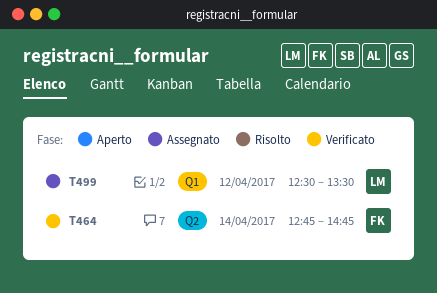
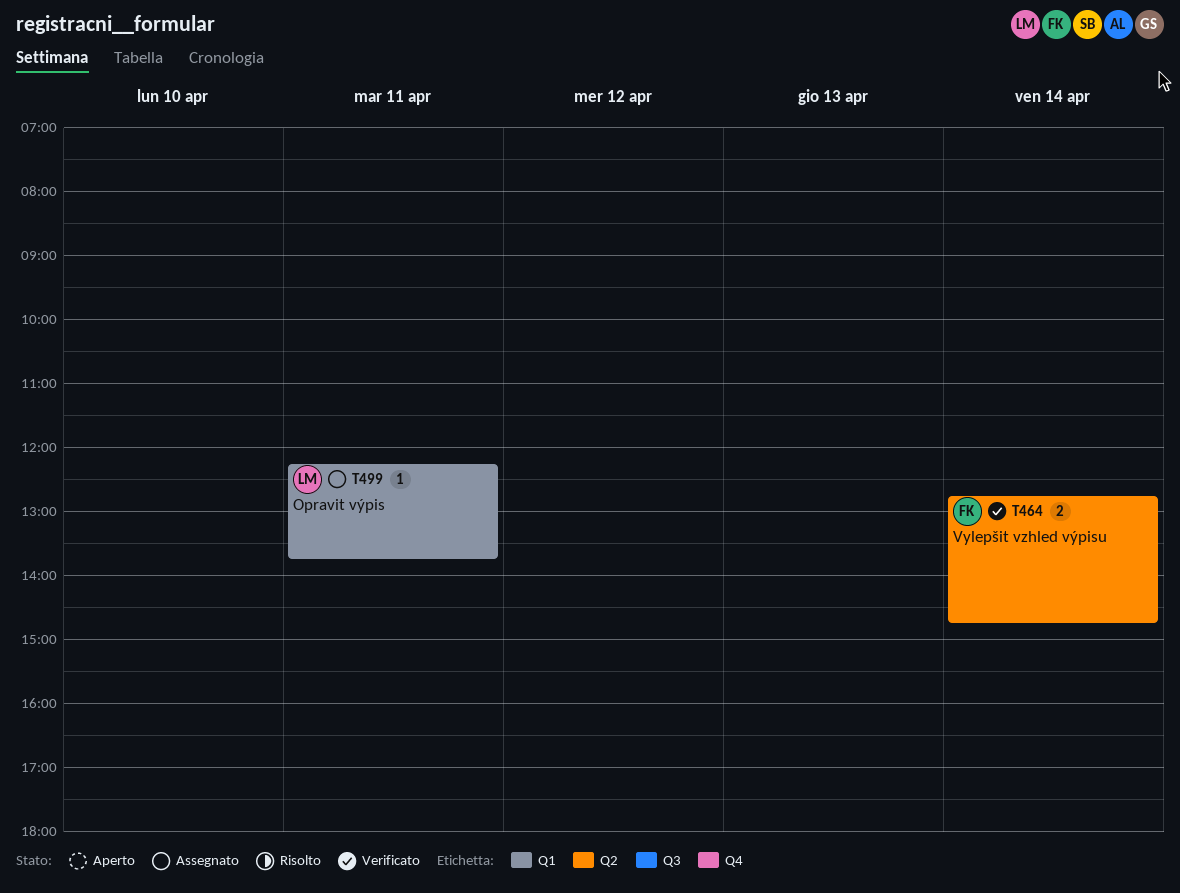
T499, day: Apr 12 -> Apr 11
T499, begins: 12:30 -> 12:15
T499, ends: 13:30 -> 13:45

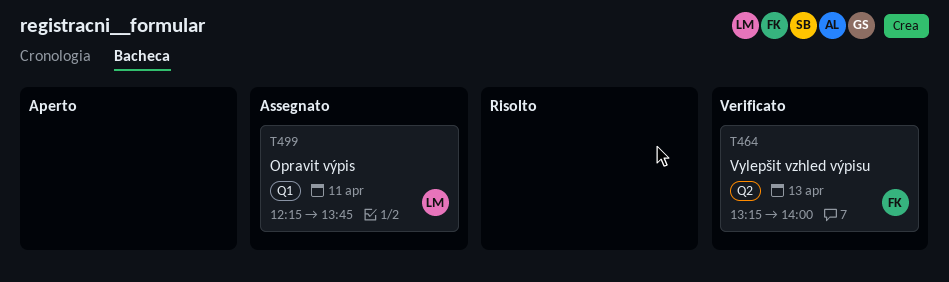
T464, day: Apr 14 -> Apr 13
T464, begins: 12:45 -> 13:15
T464, ends: 14:45 -> 14:00

